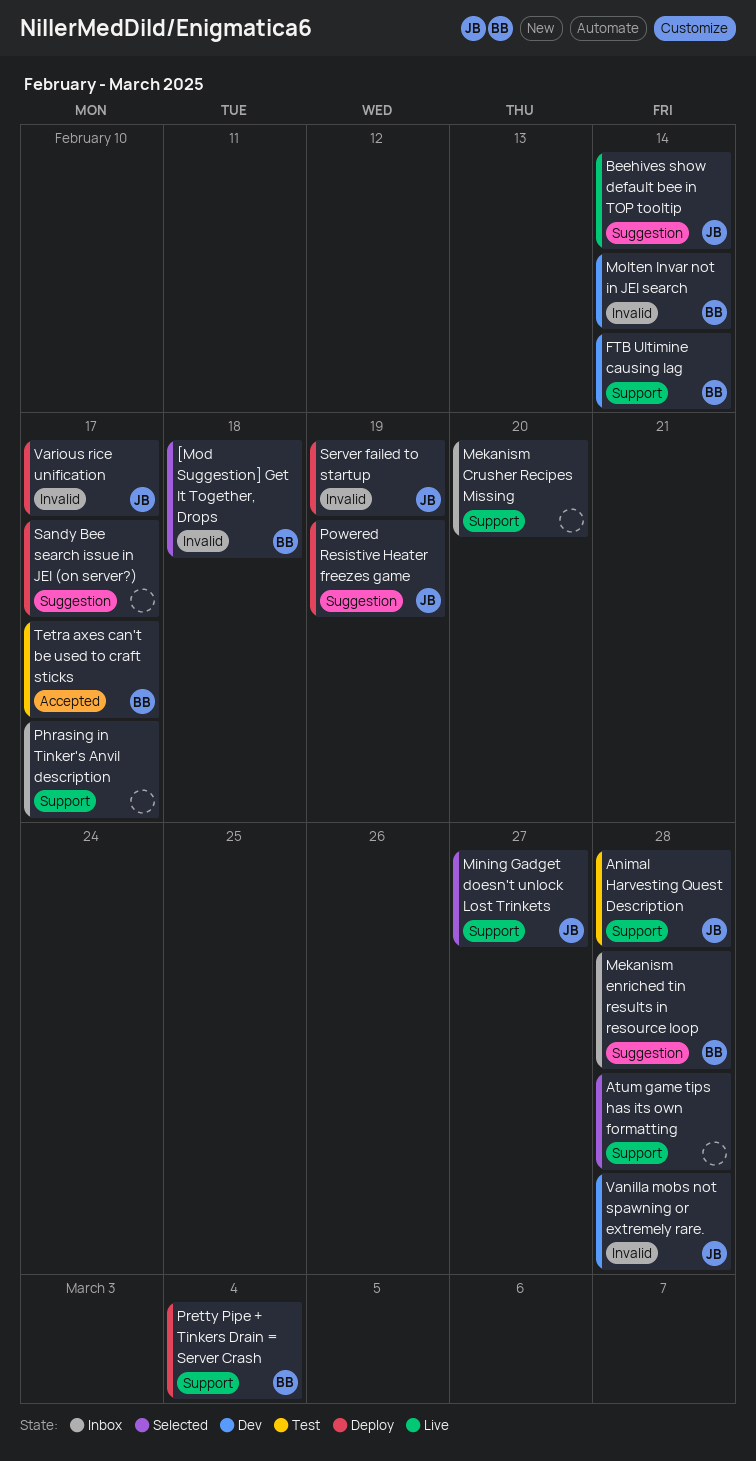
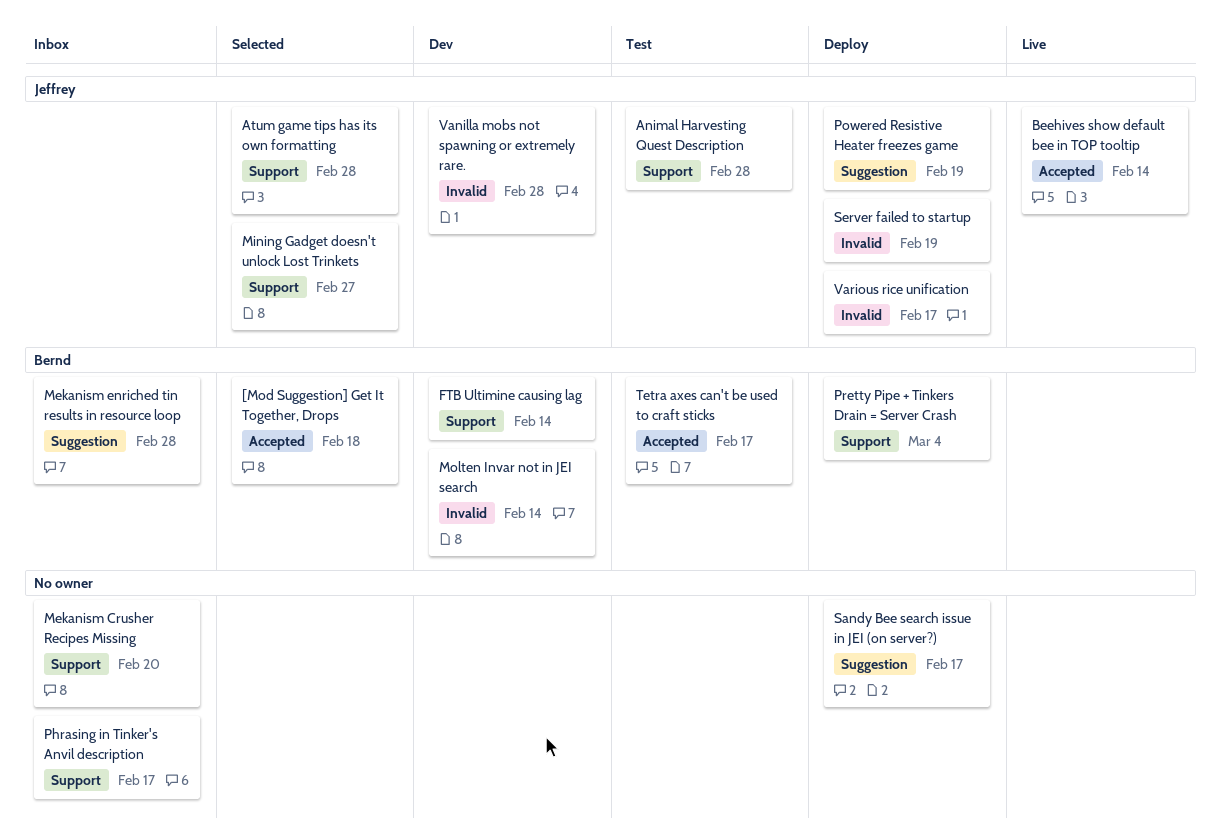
[Mod Suggestion] Get It Together, Drops, label: Invalid -> Accepted
Atum game tips has its own formatting, owner: none -> Jeffrey
Beehives show default bee in TOP tooltip, label: Suggestion -> Accepted

